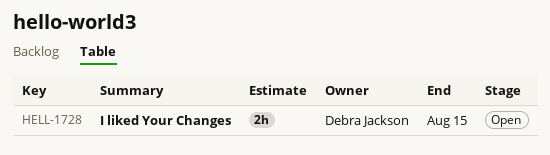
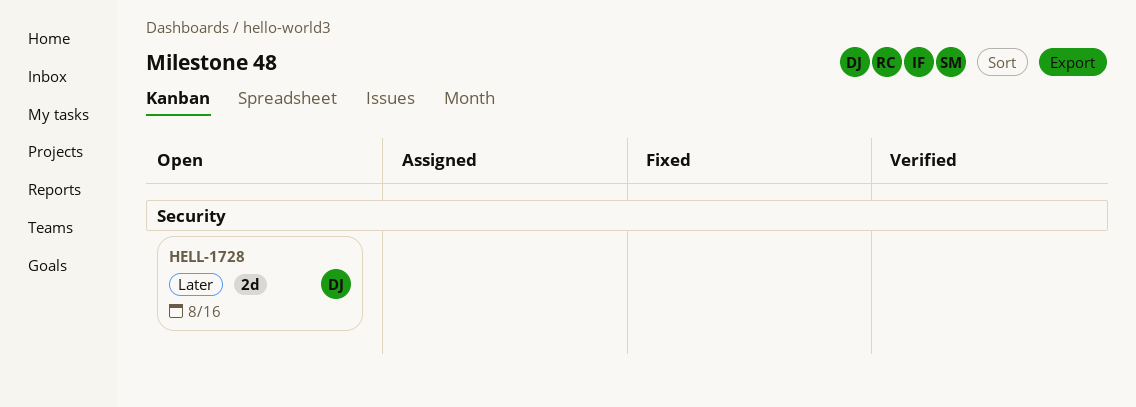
HELL-1728, estimate: 2h -> 2d
HELL-1728, due: Aug 15 -> Aug 16

